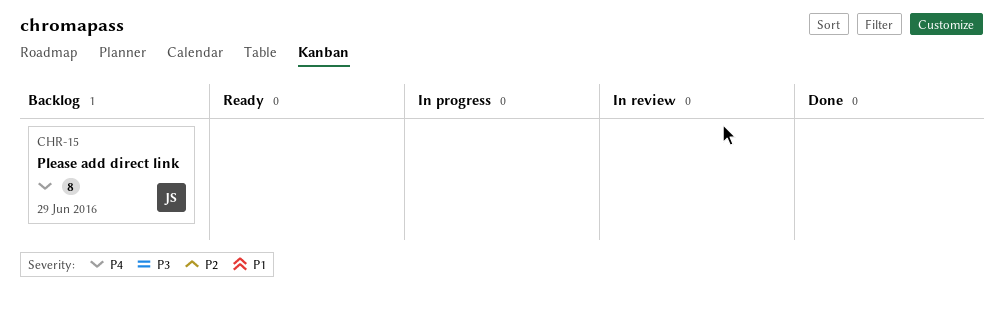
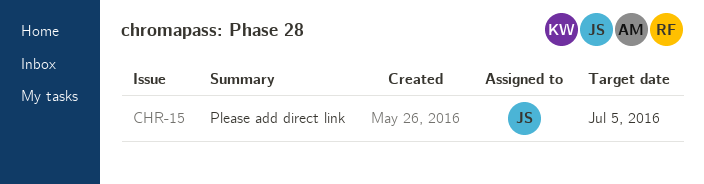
CHR-15, due: Jun 29 -> Jul 5

